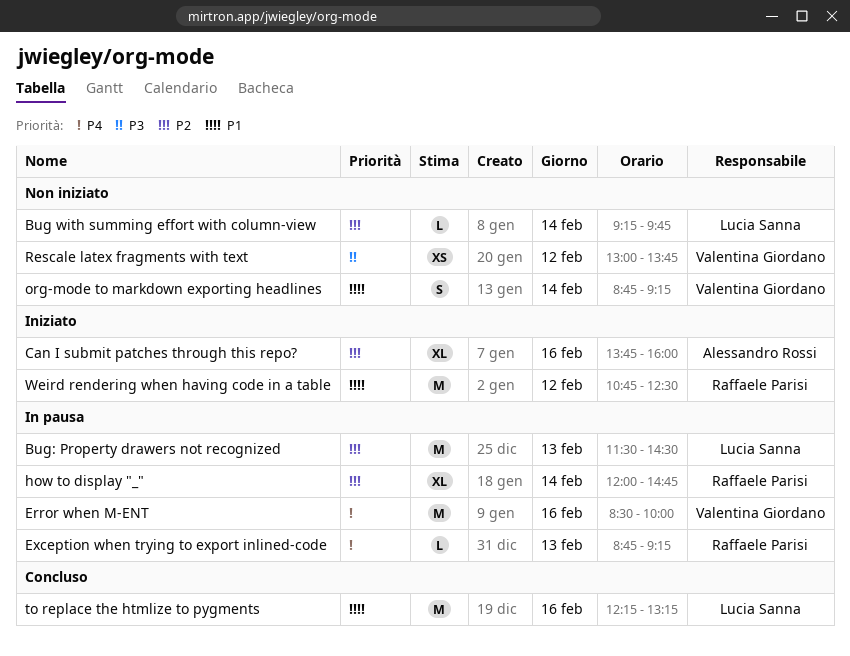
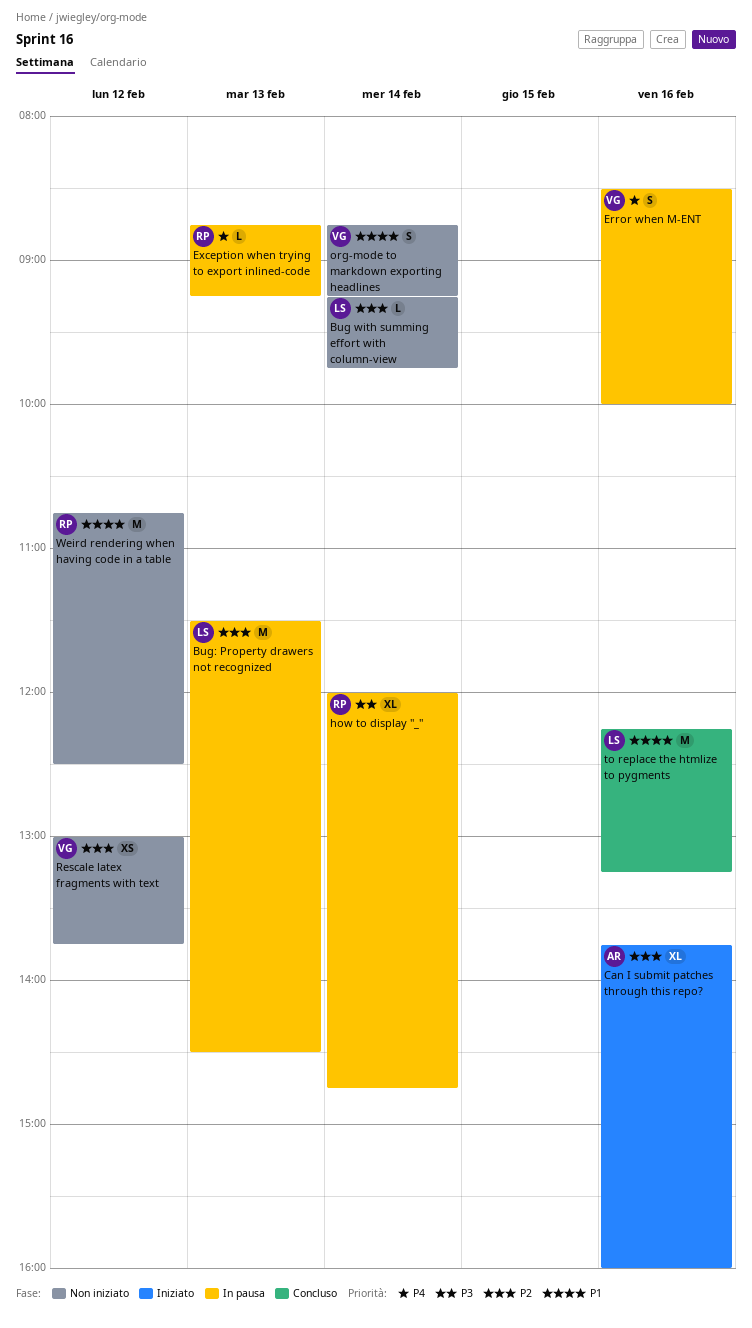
Error when M-ENT, estimate: M -> S
how to display "_", priority: P2 -> P3
Rescale latex fragments with text, priority: P3 -> P2
Weird rendering when having code in a table, status: Iniziato -> Non iniziato

